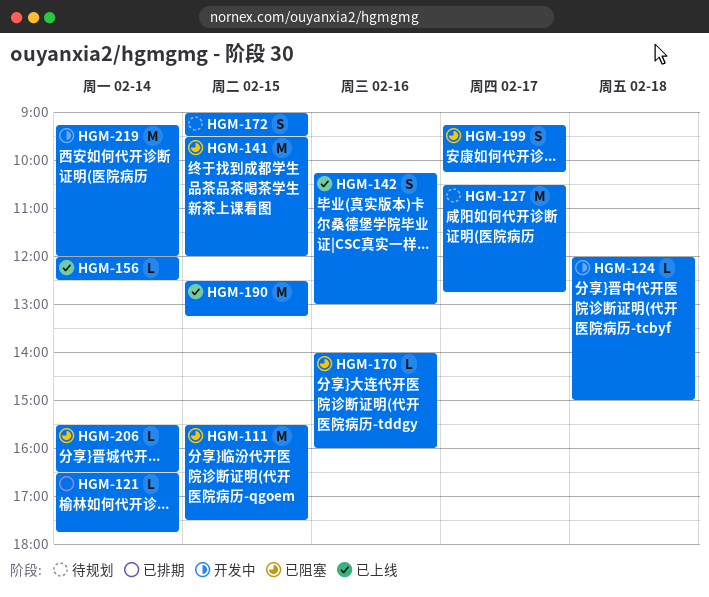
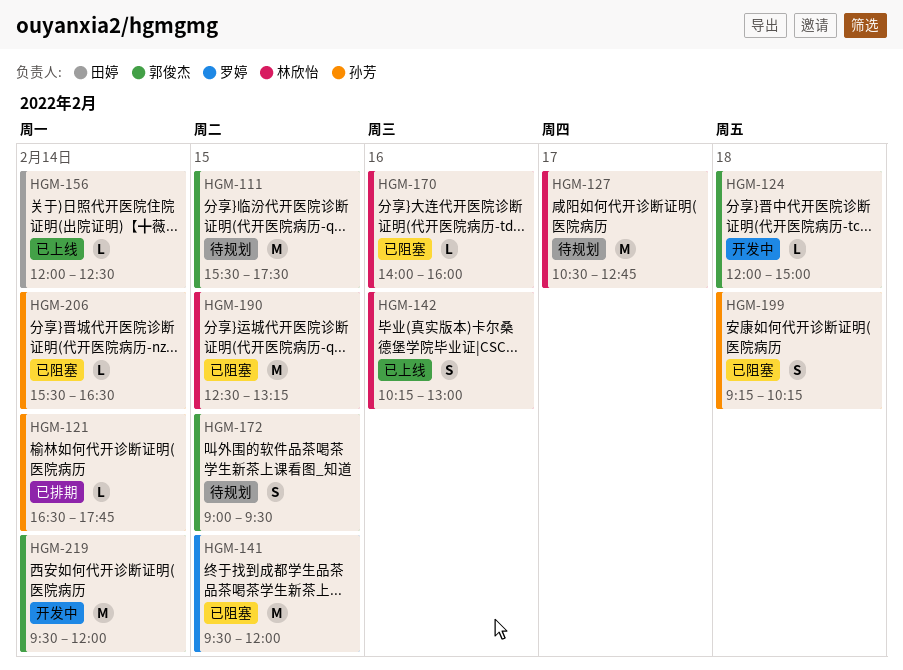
HGM-111, status: 已阻塞 -> 待规划
HGM-190, status: 已上线 -> 已阻塞
HGM-199, day: Feb 17 -> Feb 18
HGM-219, begins: 09:15 -> 09:30

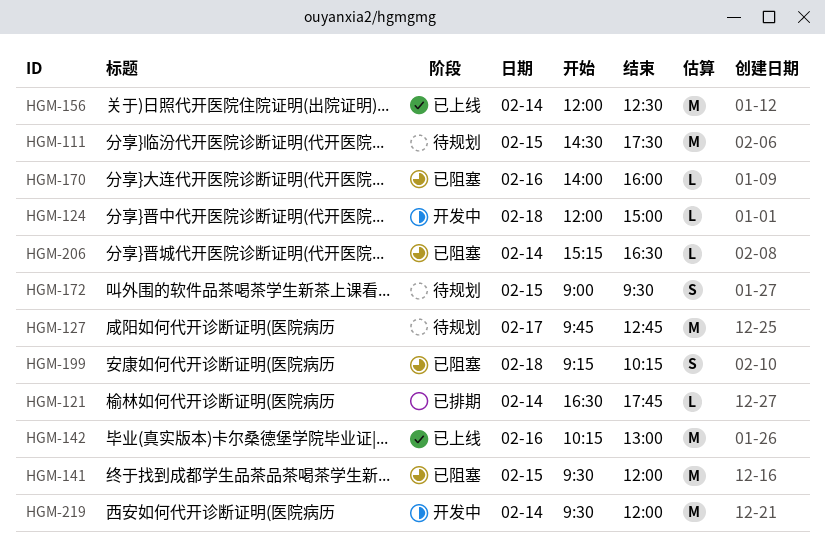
HGM-111, begins: 15:30 -> 14:30
HGM-127, begins: 10:30 -> 09:45
HGM-142, estimate: S -> M
HGM-156, estimate: L -> M
HGM-190: present -> none
HGM-206, begins: 15:30 -> 15:15

